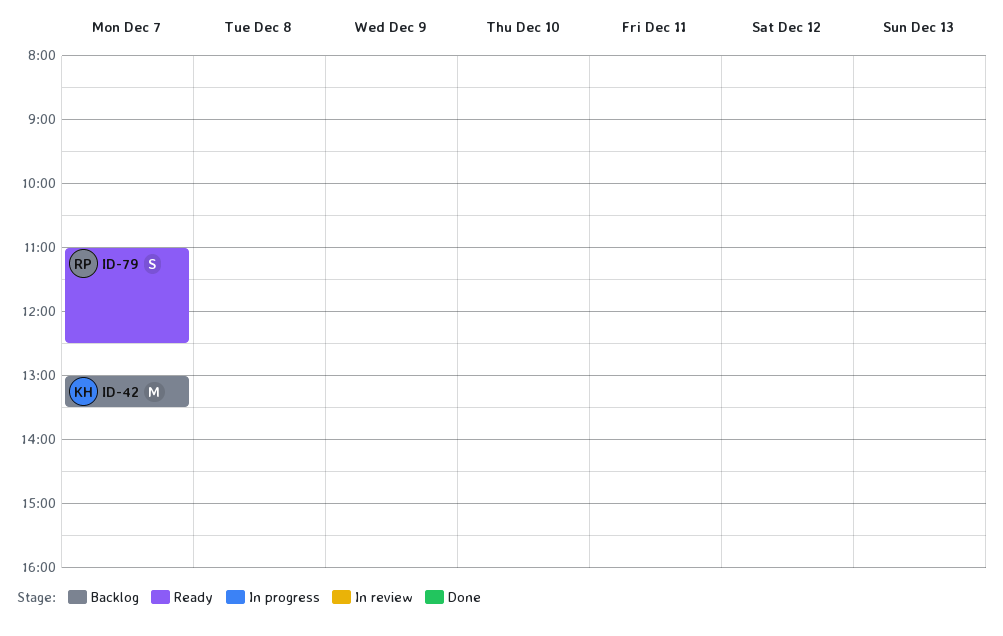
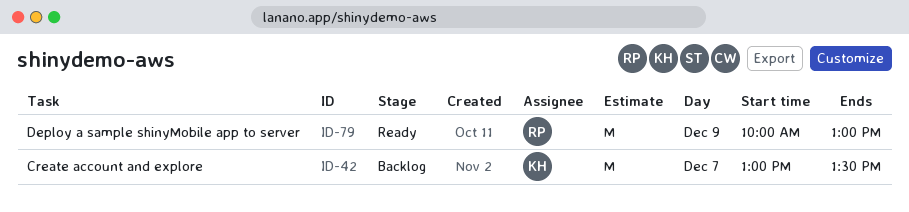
ID-79, estimate: S -> M
ID-79, day: Dec 7 -> Dec 9
ID-79, begins: 11:00 -> 10:00
ID-79, ends: 12:30 -> 13:00

